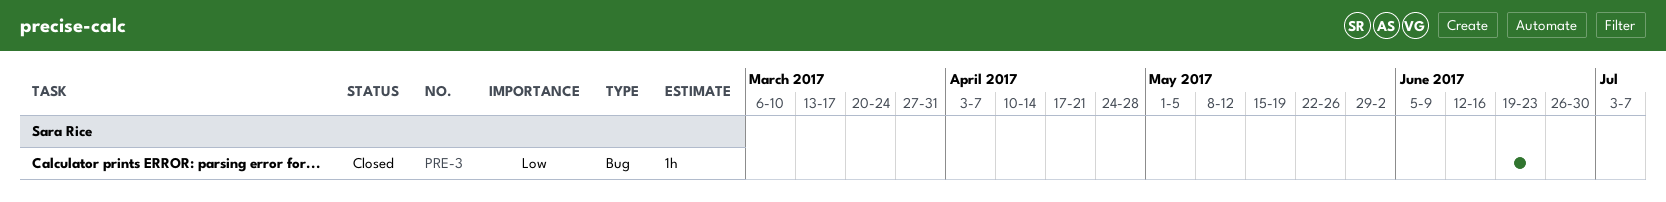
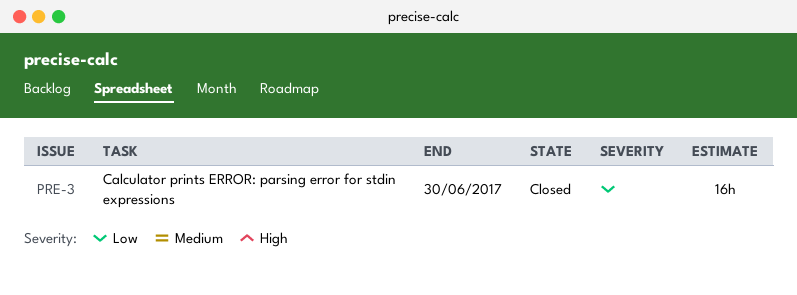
PRE-3, estimate: 1h -> 16h
PRE-3, due: Jun 23 -> Jun 30

